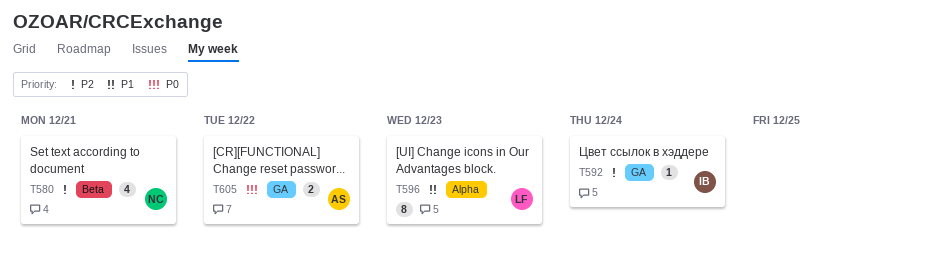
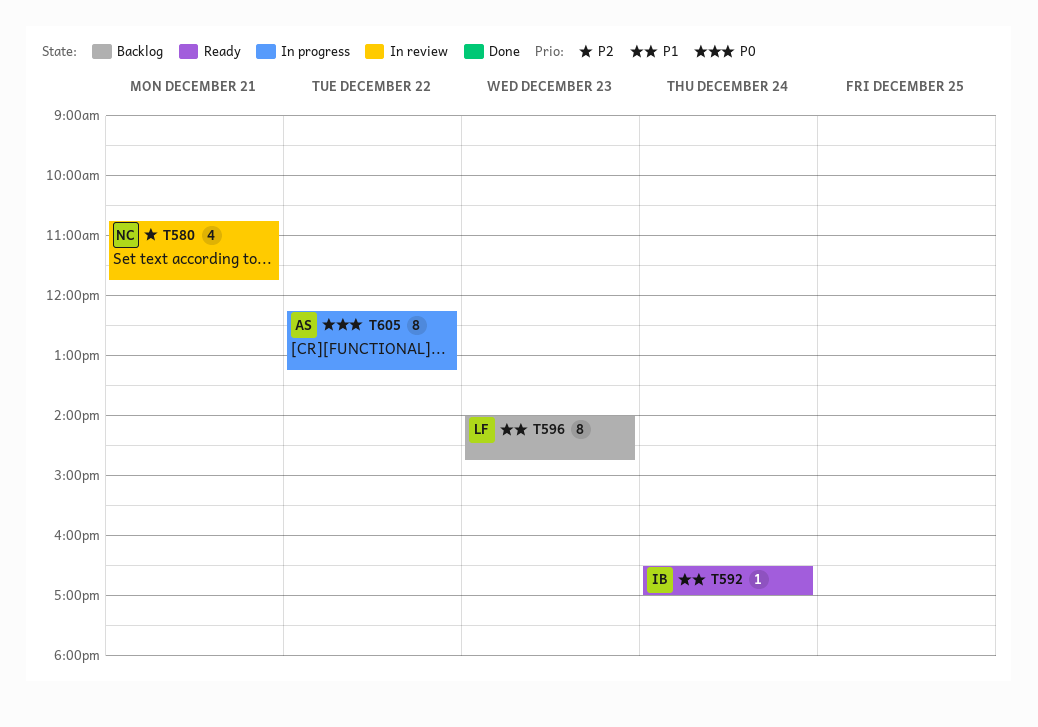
T592, priority: P2 -> P1
T605, estimate: 2 -> 8

